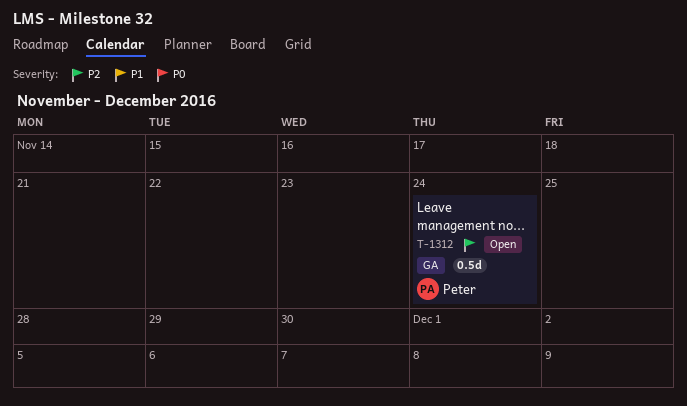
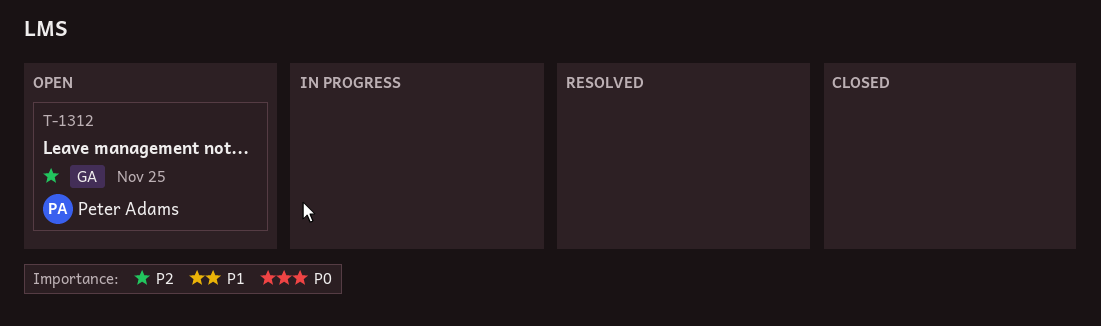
T-1312, due: Nov 24 -> Nov 25

